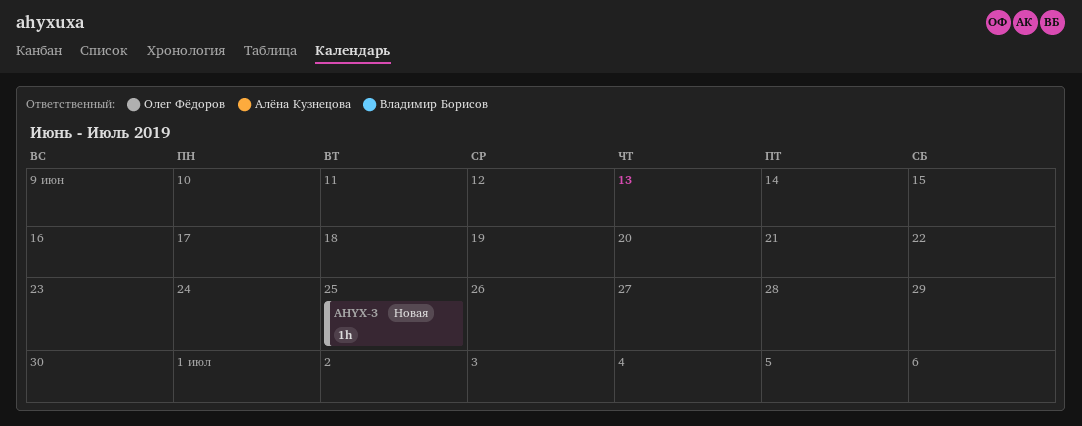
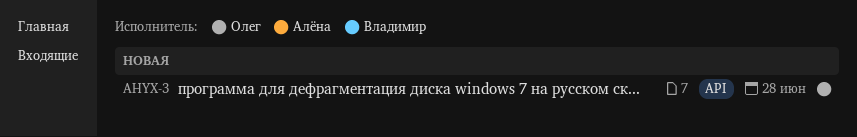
AHYX-3, due: Jun 25 -> Jun 28

